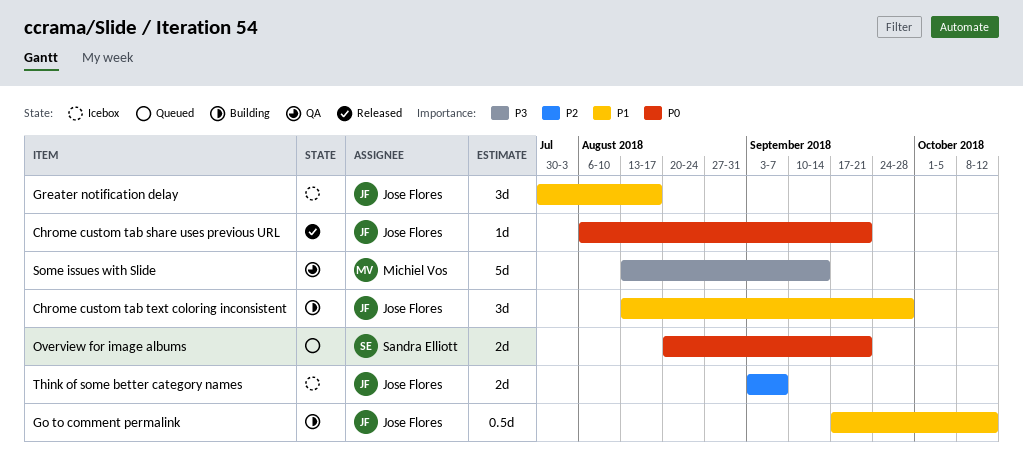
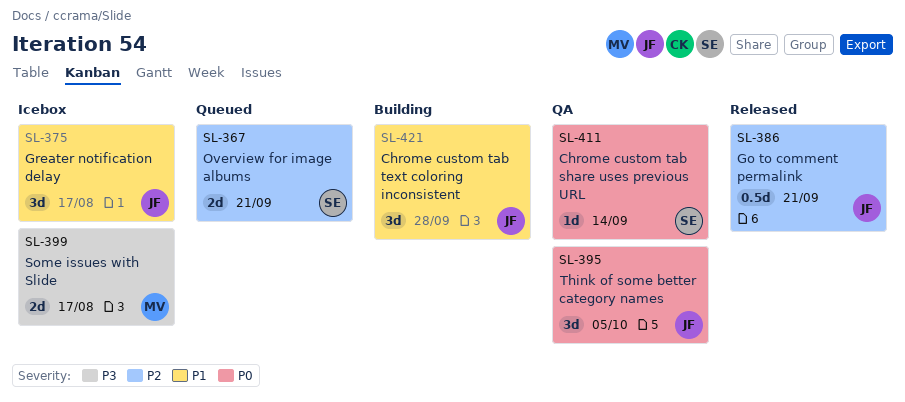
Chrome custom tab share uses previous URL, status: Released -> QA
Chrome custom tab share uses previous URL, owner: Jose Flores -> Sandra Elliott
Chrome custom tab share uses previous URL, due: Sep 21 -> Sep 14
Go to comment permalink, status: Building -> Released
Go to comment permalink, priority: P1 -> P2
Go to comment permalink, due: Oct 12 -> Sep 21
Overview for image albums, priority: P0 -> P2
Some issues with Slide, status: QA -> Icebox
Some issues with Slide, estimate: 5d -> 2d
Some issues with Slide, due: Sep 14 -> Aug 17
Think of some better category names, status: Icebox -> QA
Think of some better category names, priority: P2 -> P0
Think of some better category names, estimate: 2d -> 3d
Think of some better category names, due: Sep 7 -> Oct 5

